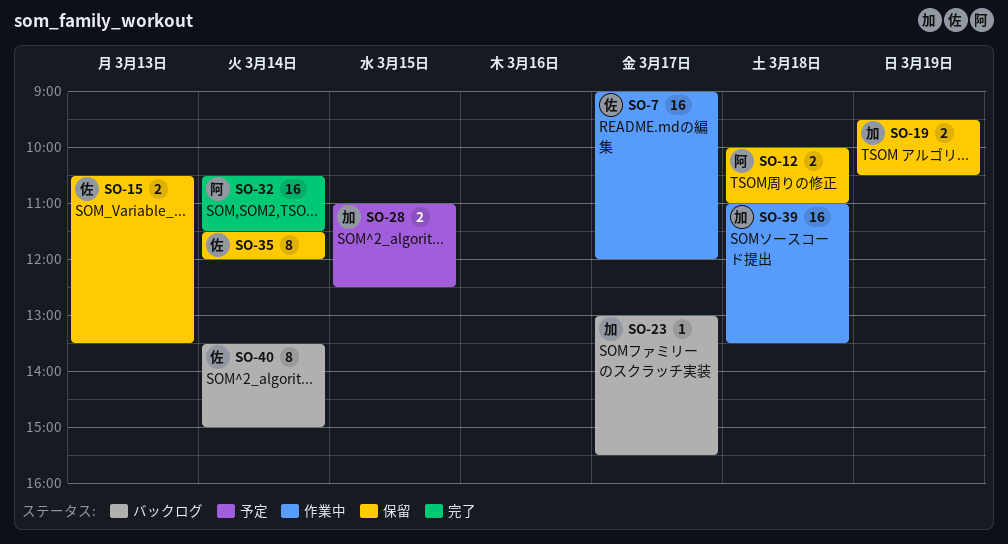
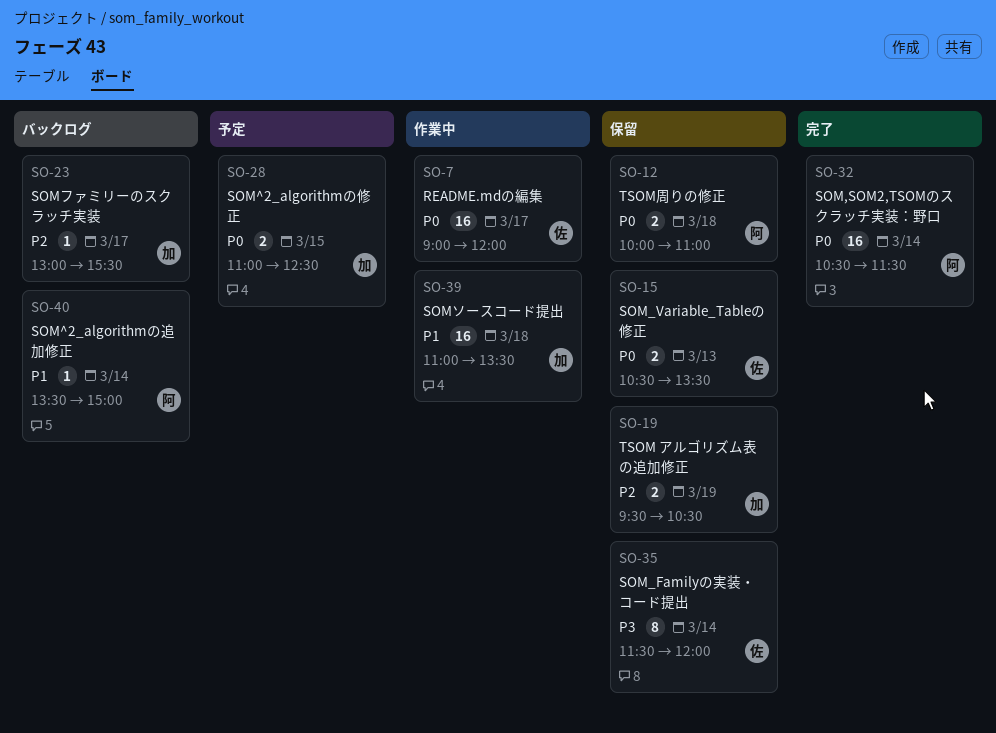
SO-40, owner: 佐 -> 阿
SO-40, estimate: 8 -> 1

